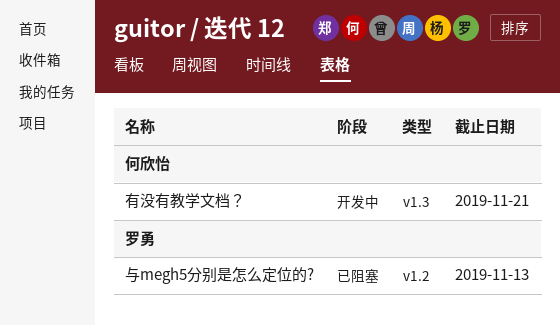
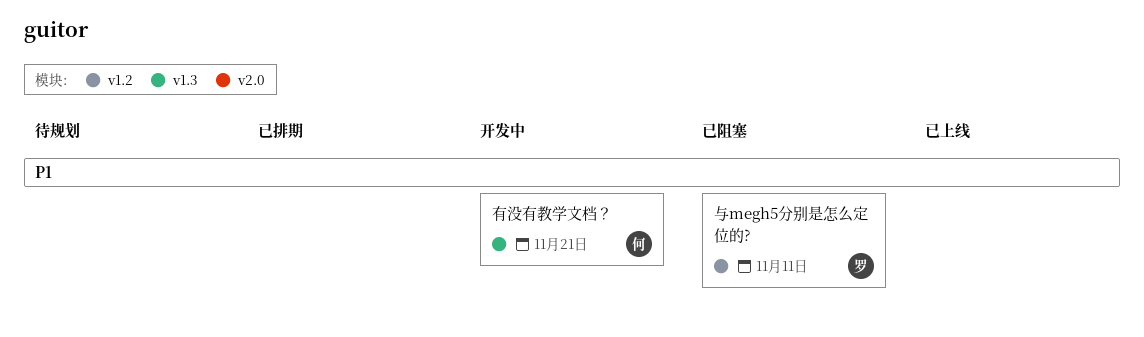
与megh5分别是怎么定位的?, due: Nov 13 -> Nov 11

